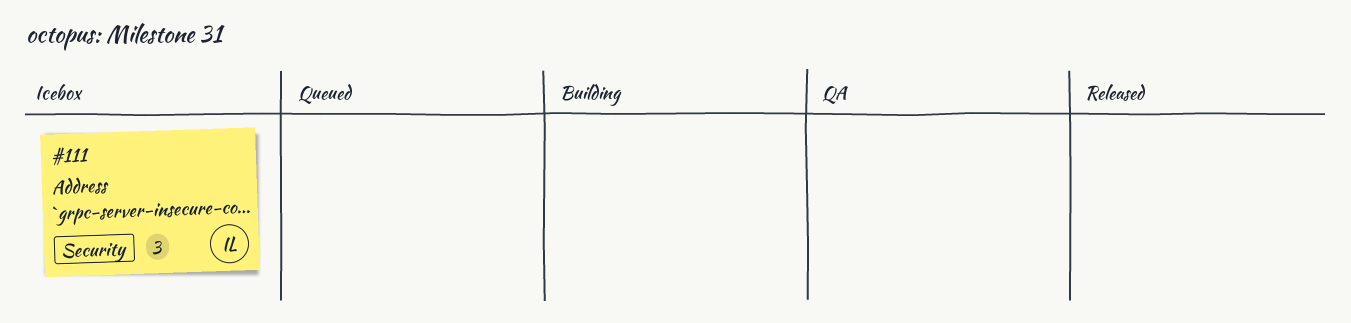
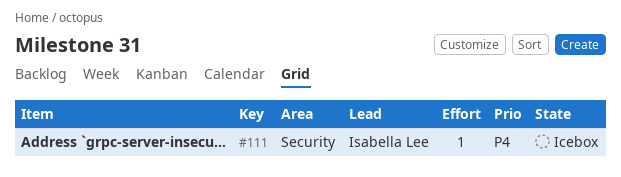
#111, estimate: 3 -> 1

